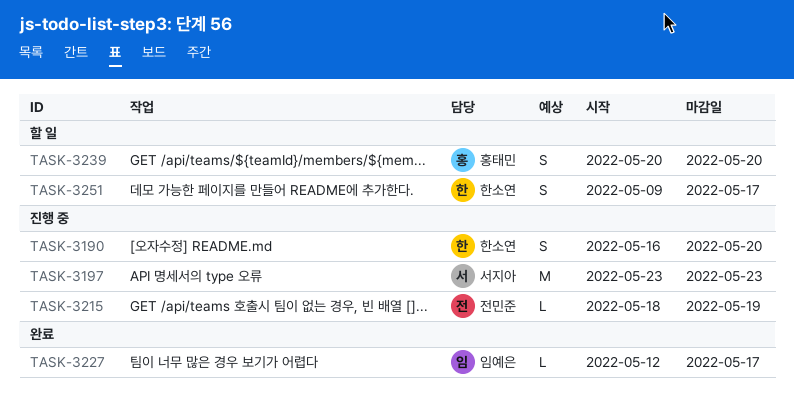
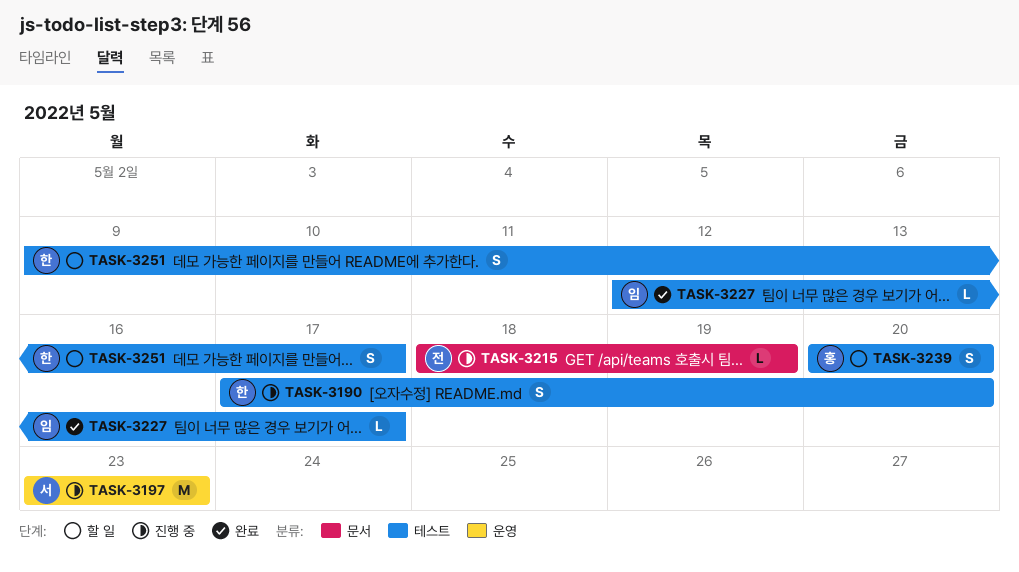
TASK-3190, start: May 16 -> May 17

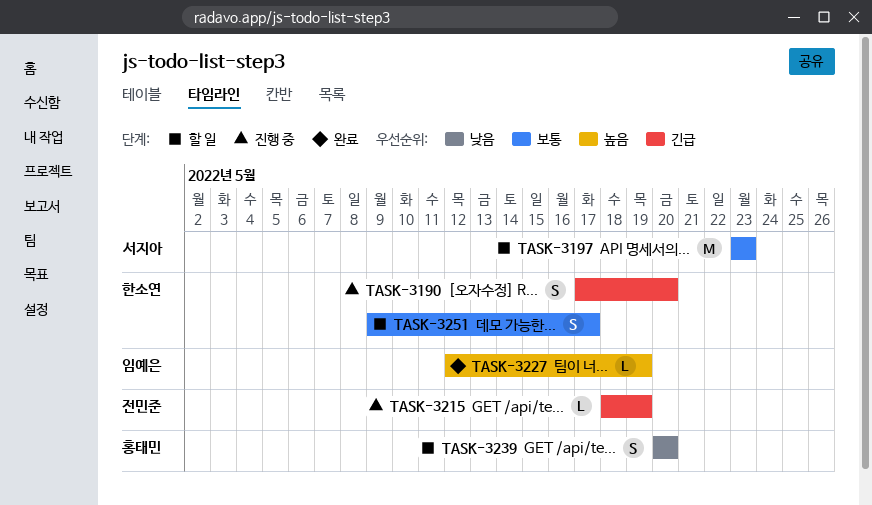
TASK-3197, status: 진행 중 -> 할 일
TASK-3227, due: May 17 -> May 19

